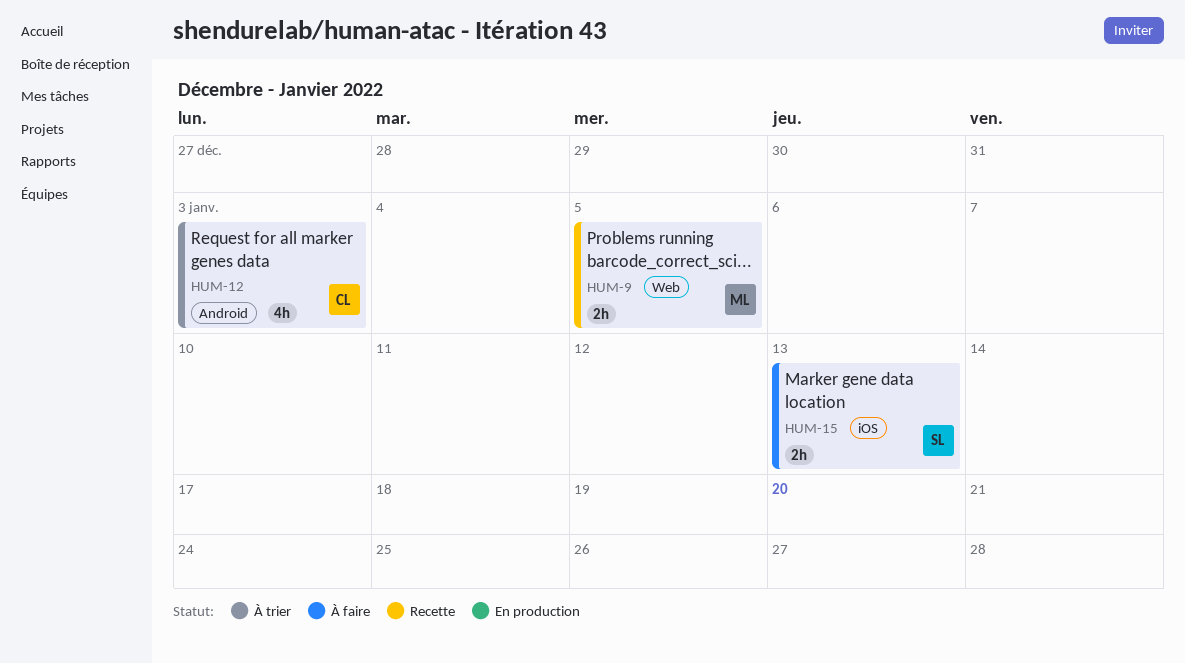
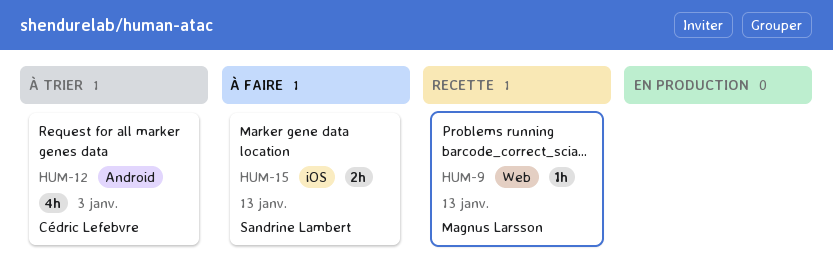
HUM-9, estimate: 2h -> 1h
HUM-9, due: Jan 5 -> Jan 13

